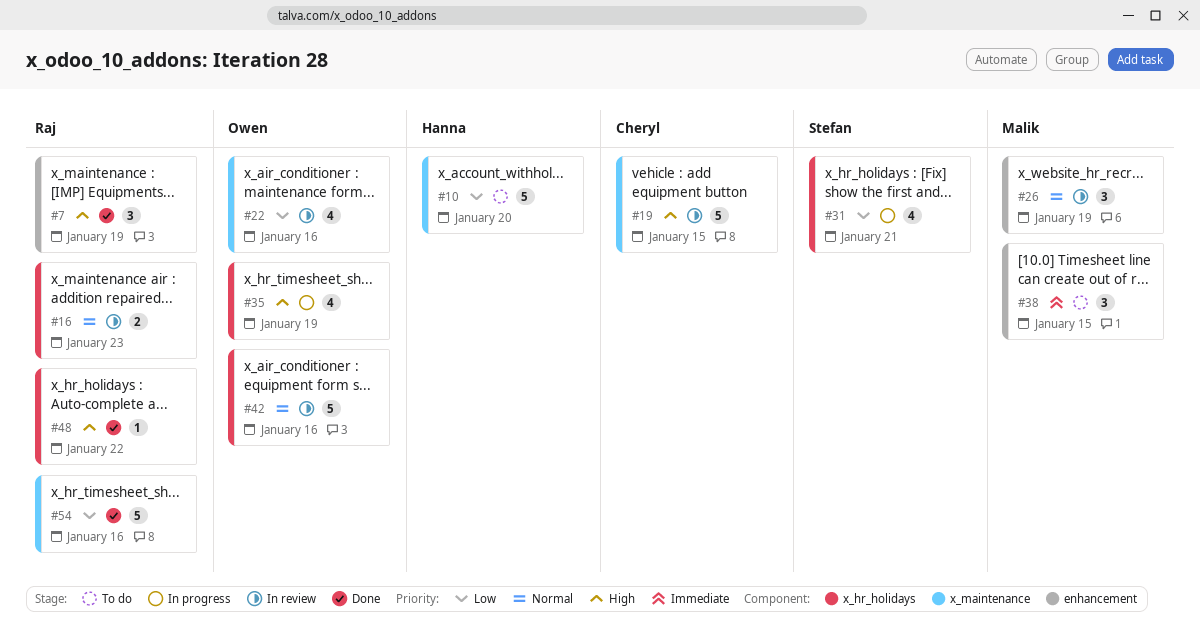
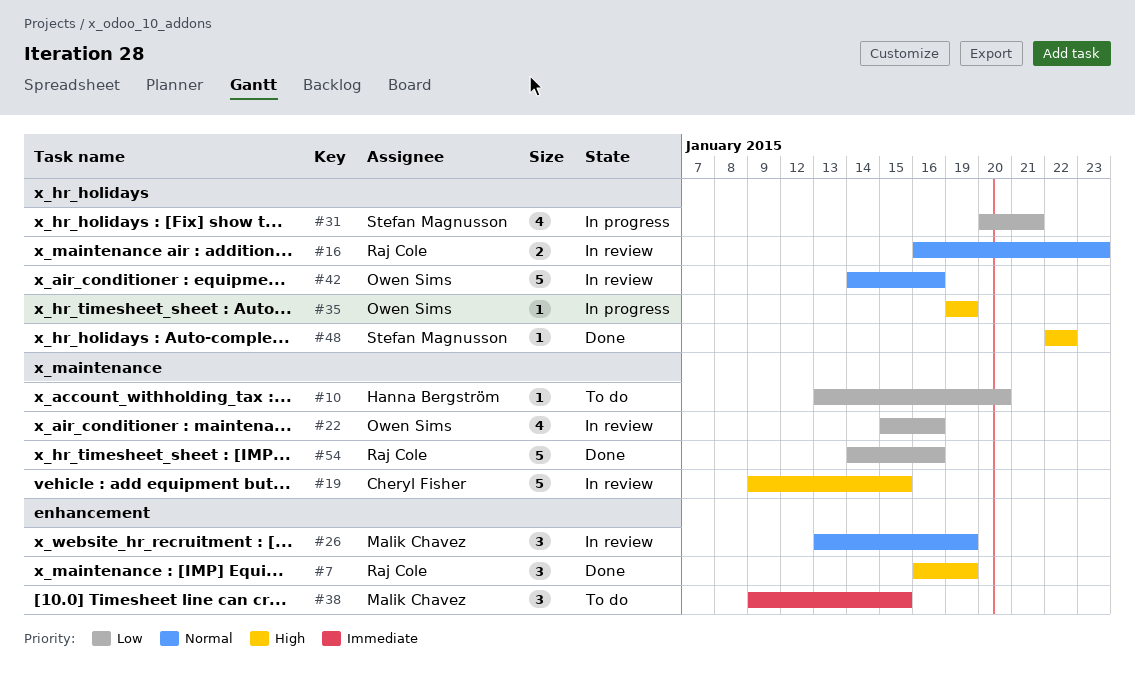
#10, estimate: 5 -> 1
#35, estimate: 4 -> 1
#48, owner: Raj Cole -> Stefan Magnusson

